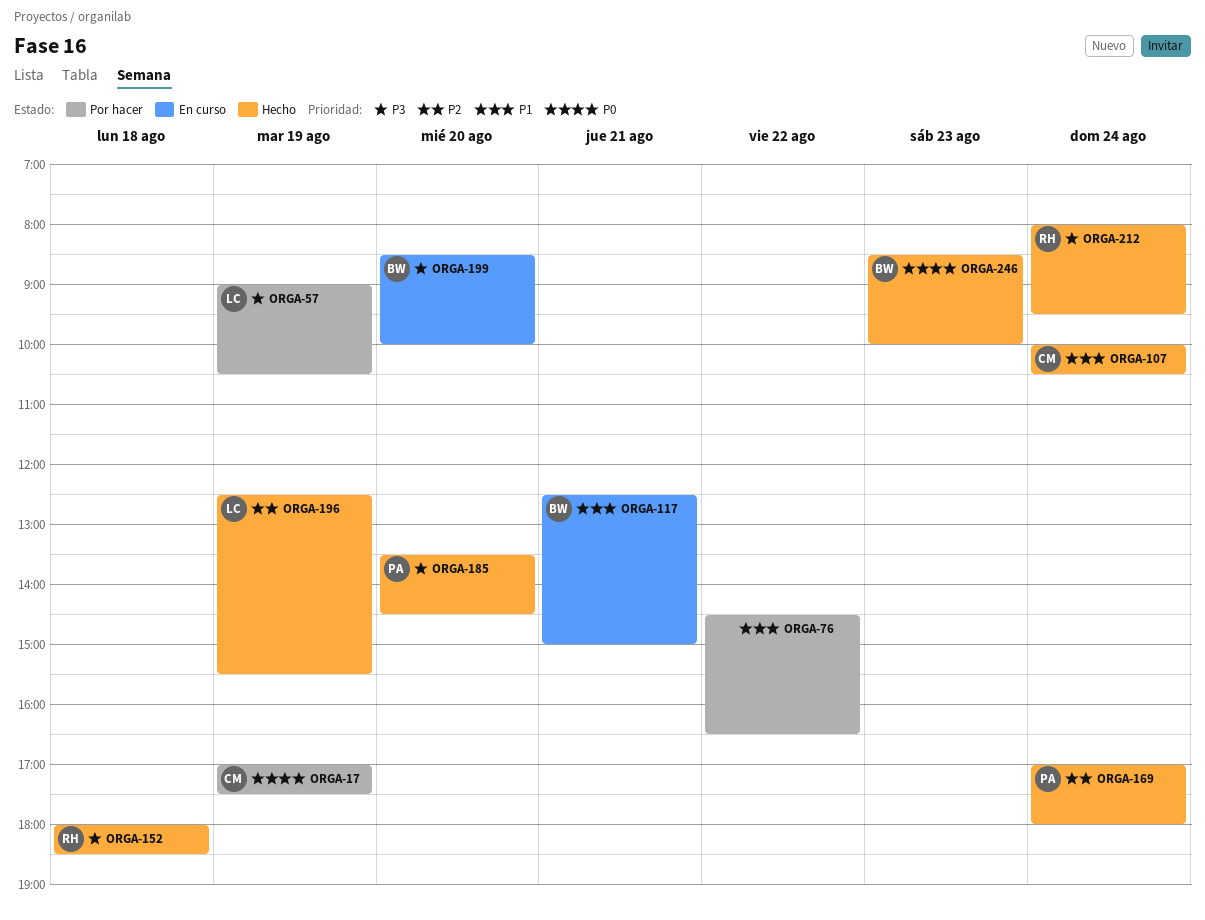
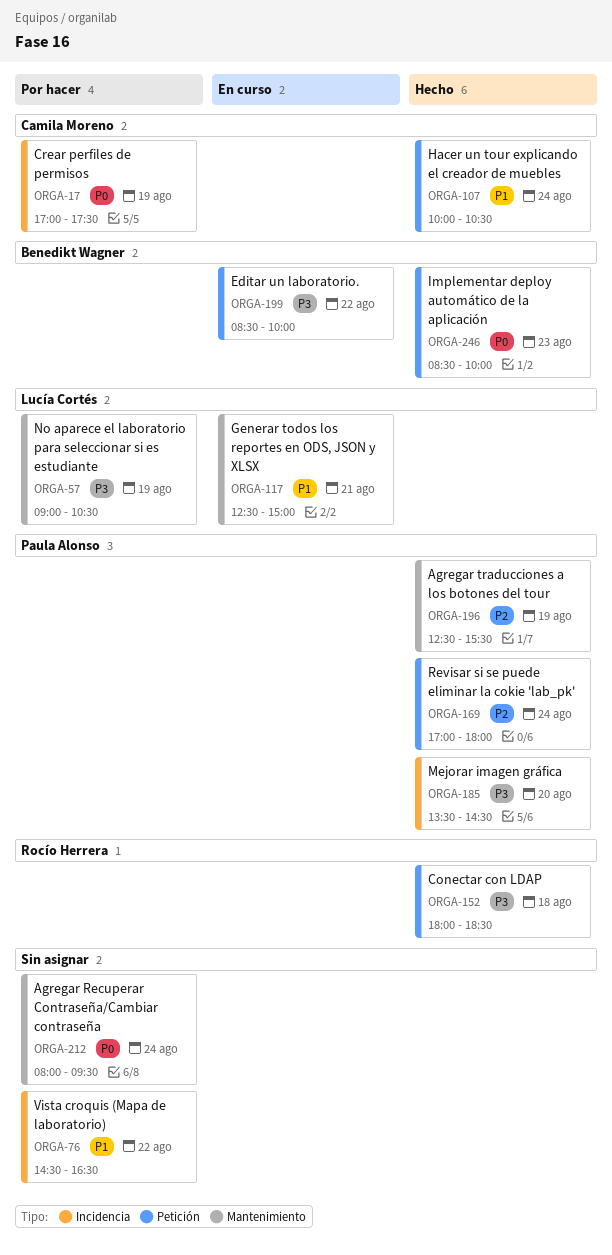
ORGA-117, owner: Benedikt Wagner -> Lucía Cortés
ORGA-196, owner: Lucía Cortés -> Paula Alonso
ORGA-199, day: Aug 20 -> Aug 22
ORGA-212, status: Hecho -> Por hacer
ORGA-212, owner: Rocío Herrera -> none
ORGA-212, priority: P3 -> P0

